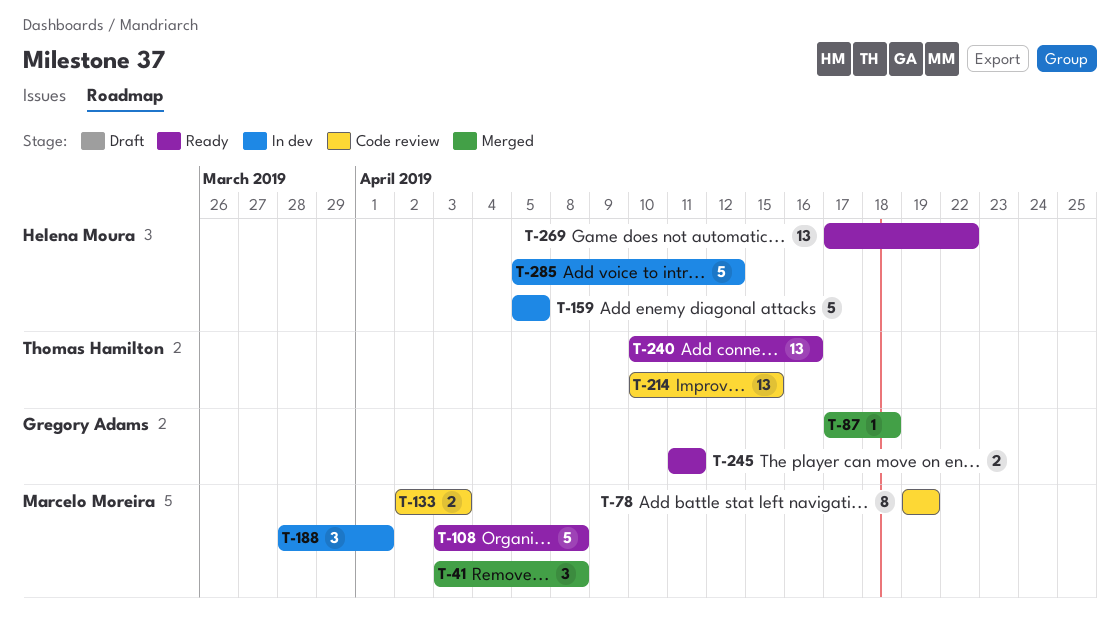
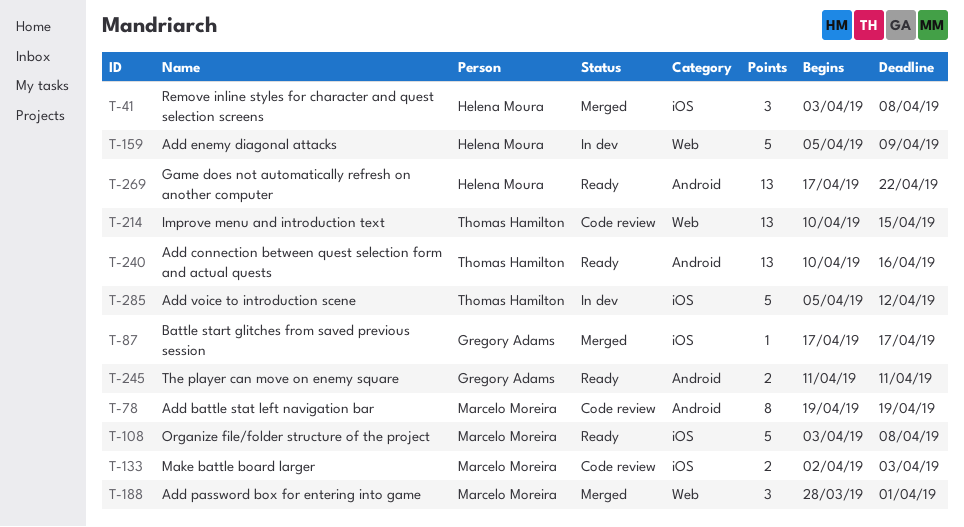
T-41, owner: Marcelo Moreira -> Helena Moura
T-87, due: Apr 18 -> Apr 17
T-159, due: Apr 5 -> Apr 9
T-188, status: In dev -> Merged
T-285, owner: Helena Moura -> Thomas Hamilton

